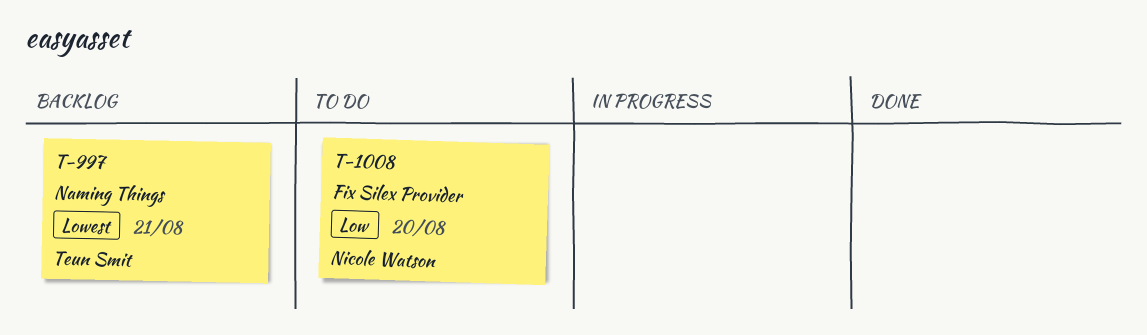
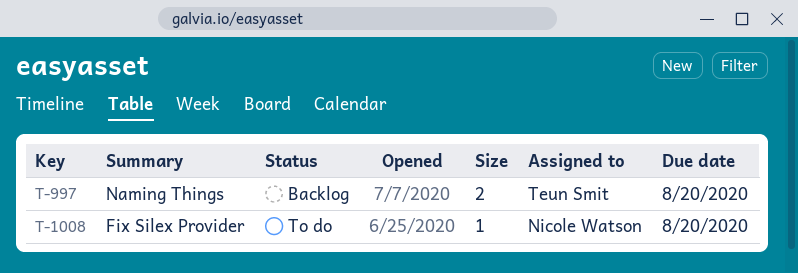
T-997, due: Aug 21 -> Aug 20

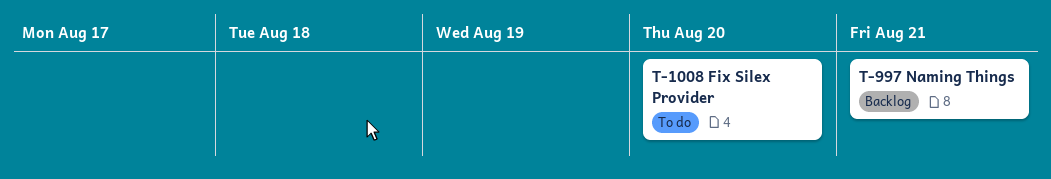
T-997, due: Aug 20 -> Aug 21

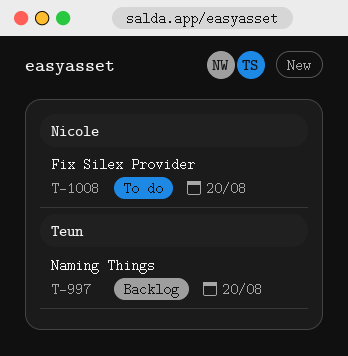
T-997, due: Aug 21 -> Aug 20

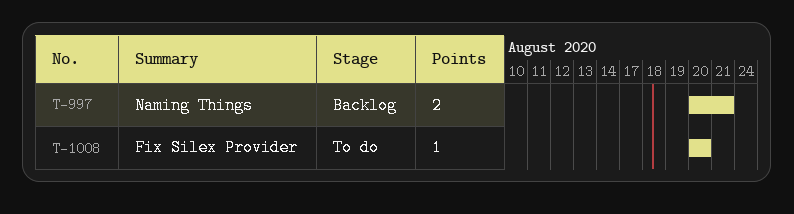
T-997, due: Aug 20 -> Aug 21

